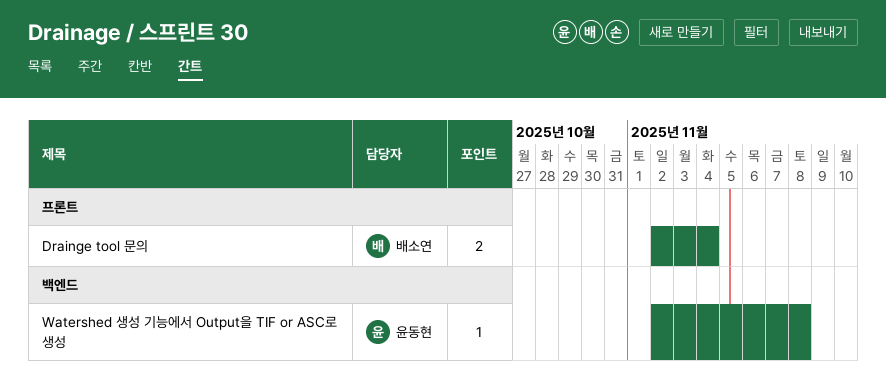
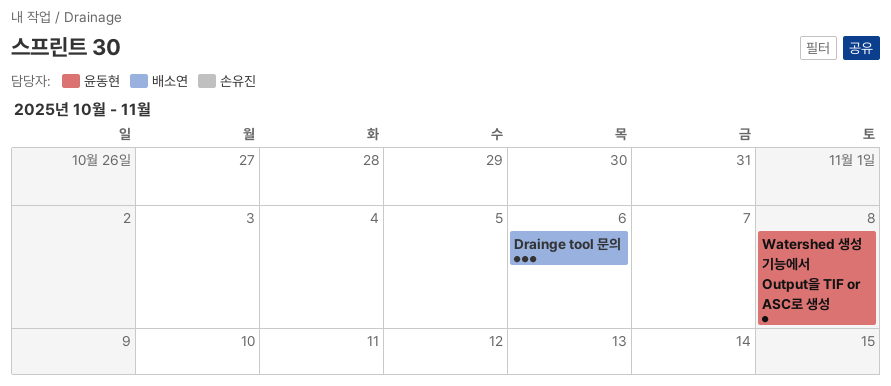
Drainge tool 문의, estimate: 2 -> 3
Drainge tool 문의, due: Nov 4 -> Nov 6

